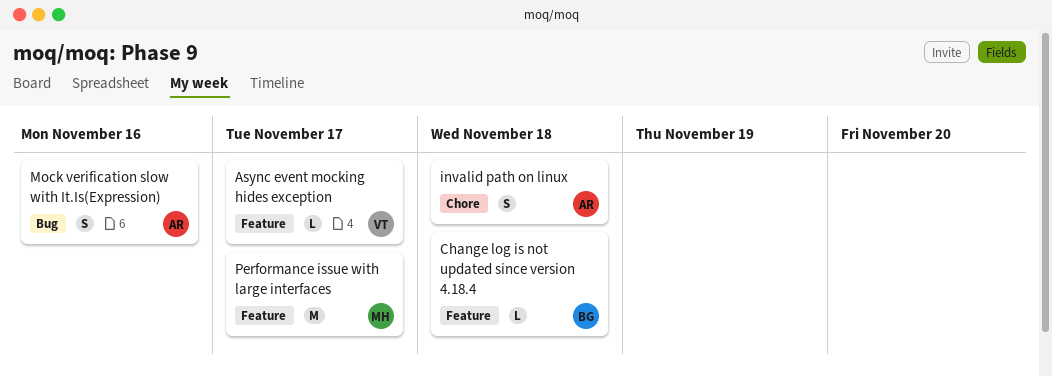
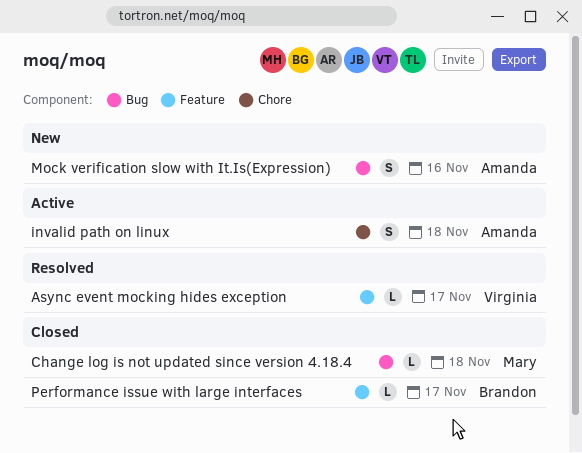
Change log is not updated since version 4.18.4, owner: Brandon -> Mary
Change log is not updated since version 4.18.4, label: Feature -> Bug
Performance issue with large interfaces, owner: Mary -> Brandon
Performance issue with large interfaces, estimate: M -> L

